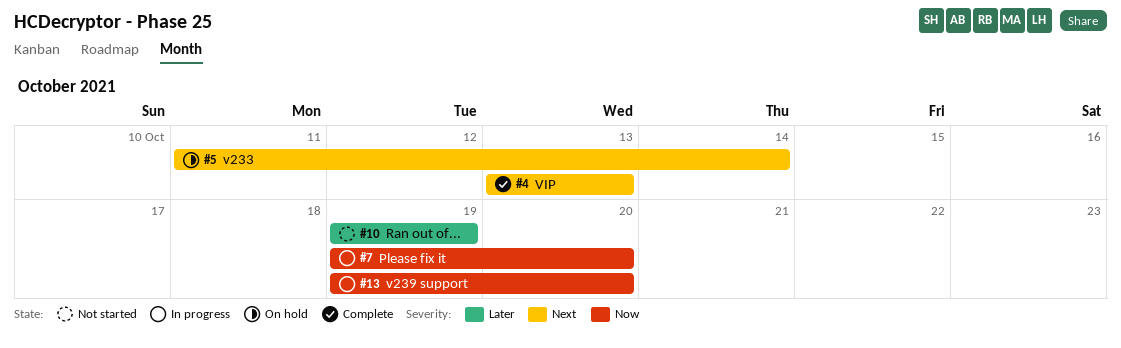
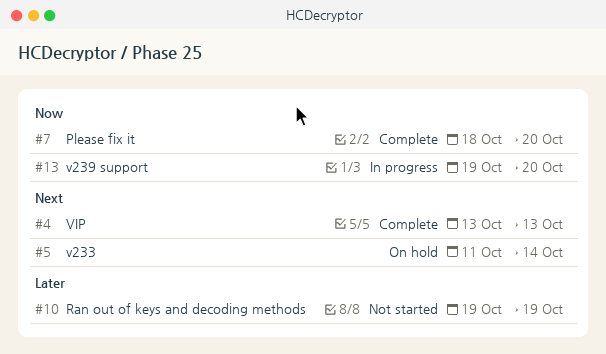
#7, status: In progress -> Complete
#7, start: Oct 19 -> Oct 18

